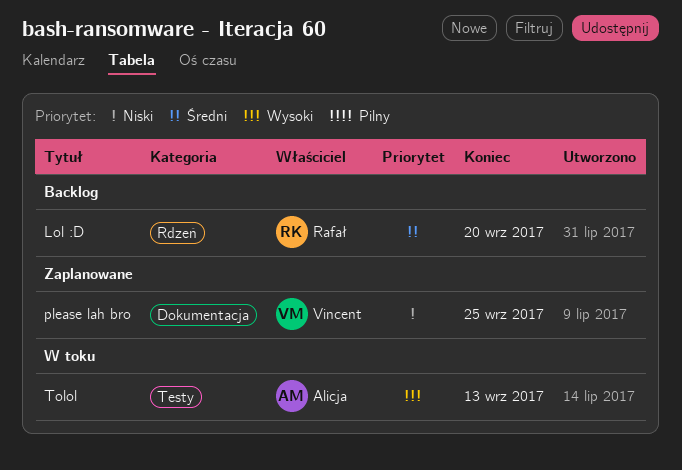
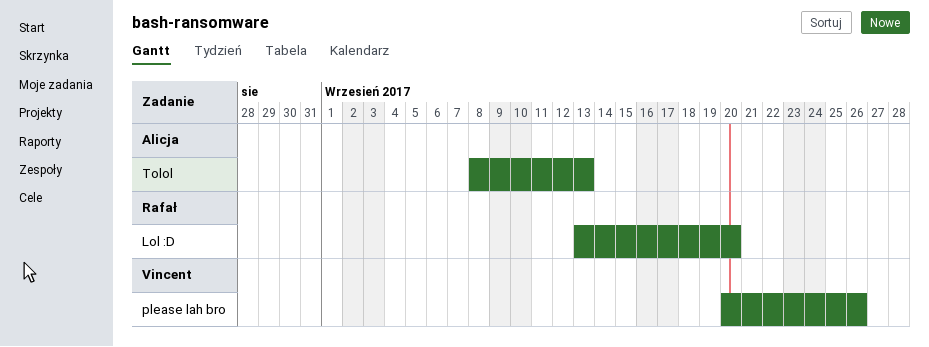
please lah bro, due: Sep 25 -> Sep 26

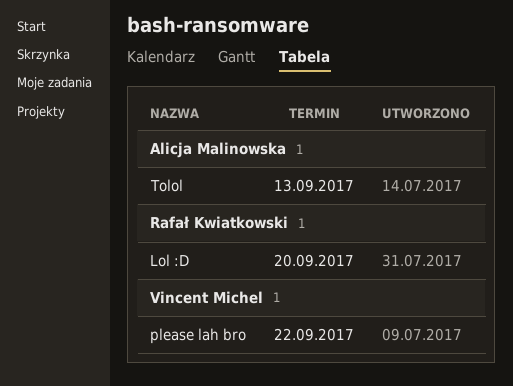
please lah bro, due: Sep 26 -> Sep 22

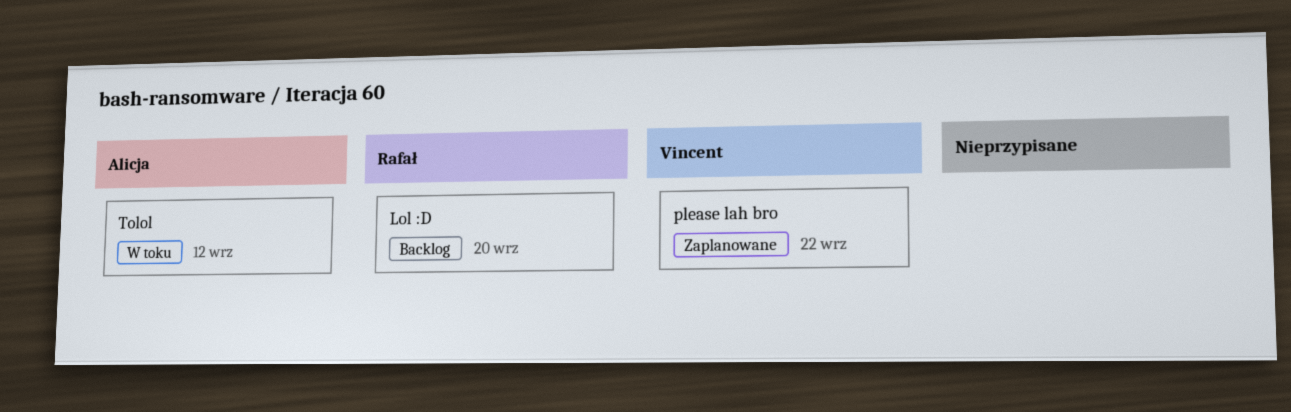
Tolol, due: Sep 13 -> Sep 12

